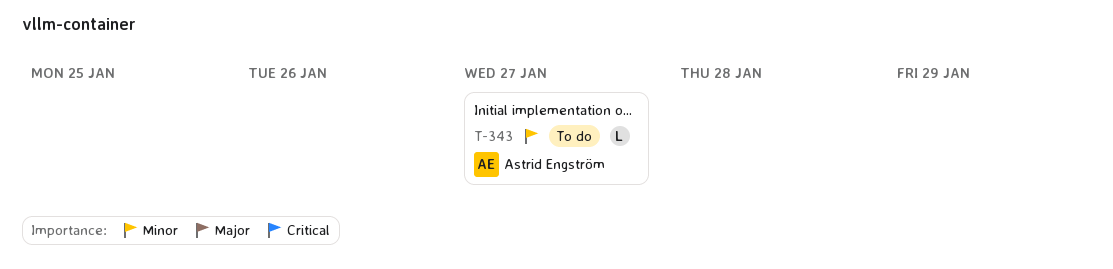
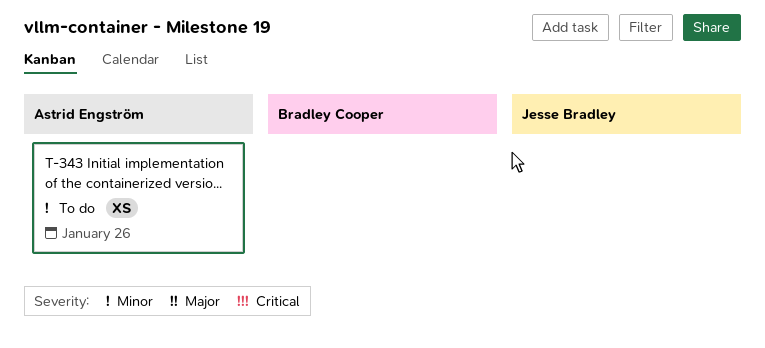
T-343, estimate: L -> XS
T-343, due: Jan 27 -> Jan 26

